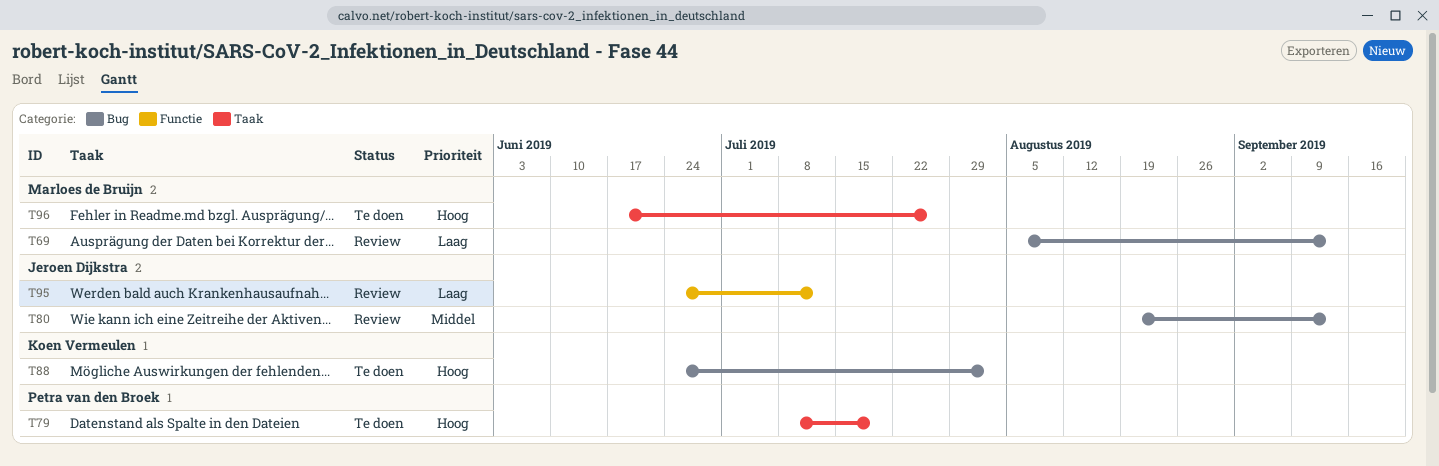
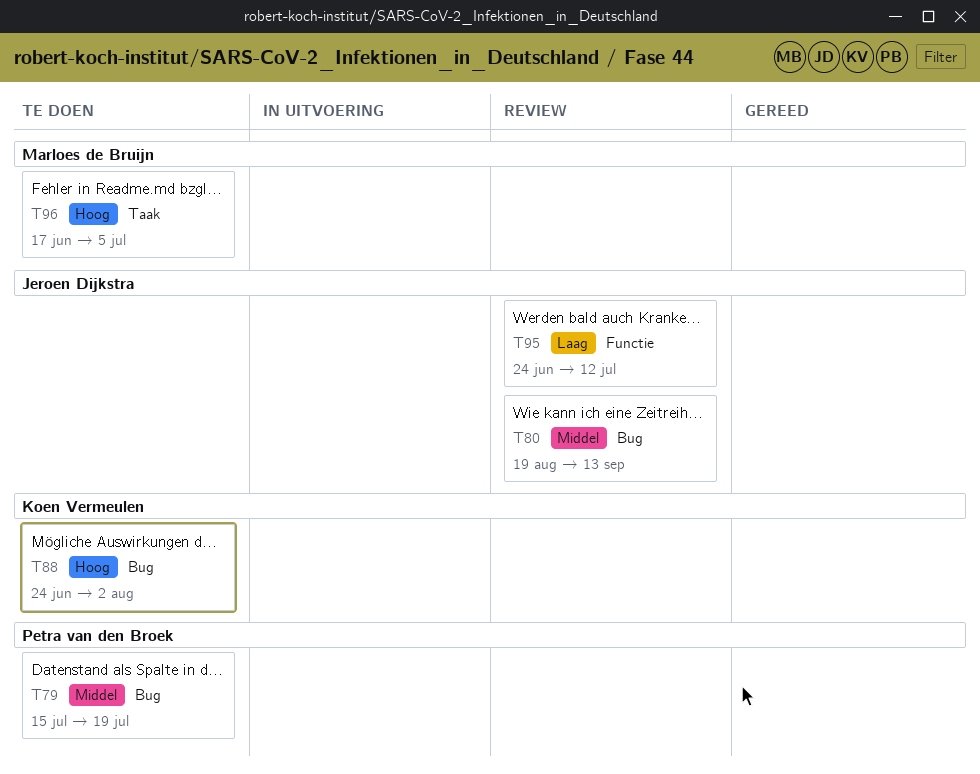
T69: present -> none
T79, priority: Hoog -> Middel
T79, label: Taak -> Bug
T79, start: Jul 8 -> Jul 15
T96, due: Jul 26 -> Jul 5

